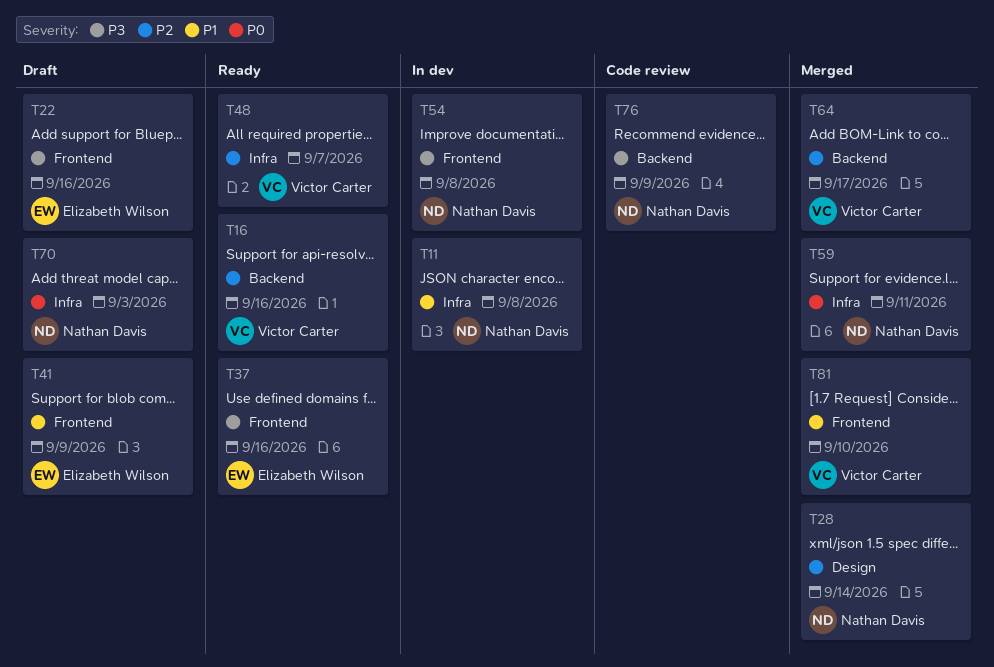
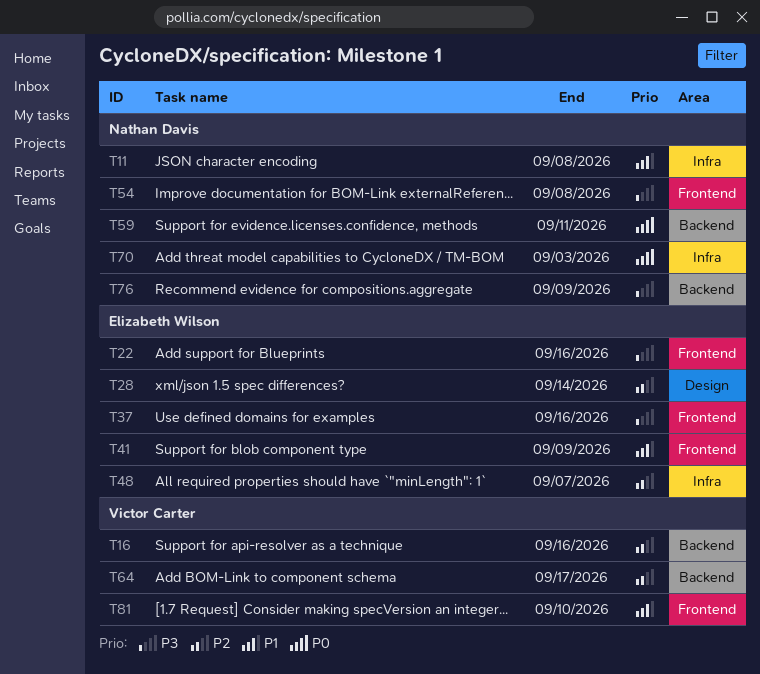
T28, owner: Nathan Davis -> Elizabeth Wilson
T48, owner: Victor Carter -> Elizabeth Wilson
T59, label: Infra -> Backend

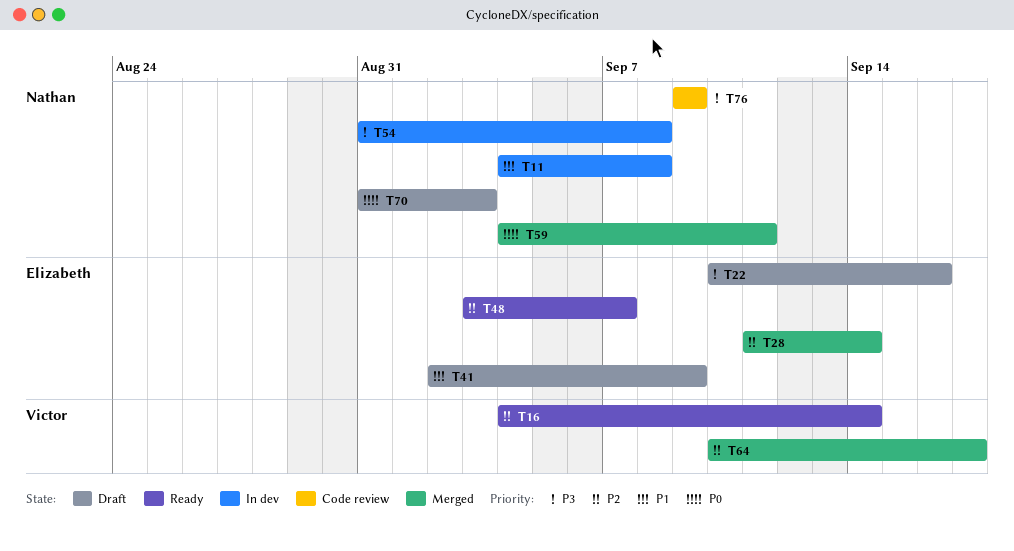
T16, due: Sep 16 -> Sep 14
T37: present -> none
T81: present -> none

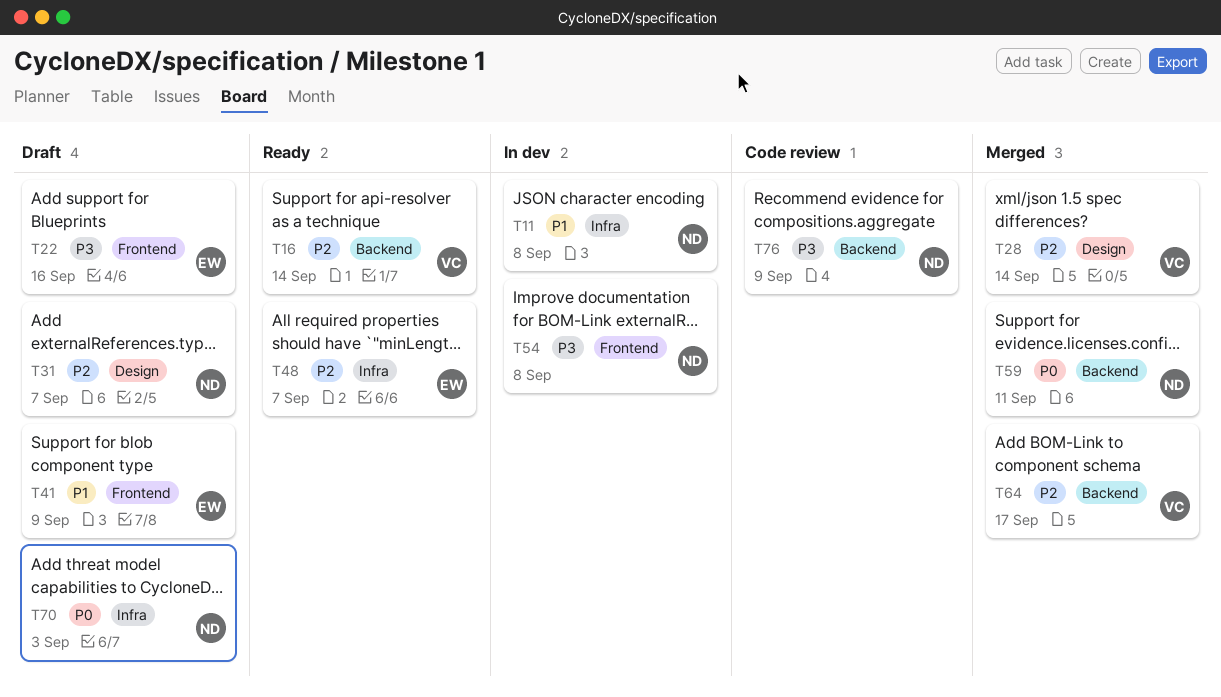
T28, owner: Elizabeth -> Victor
T31: none -> present

